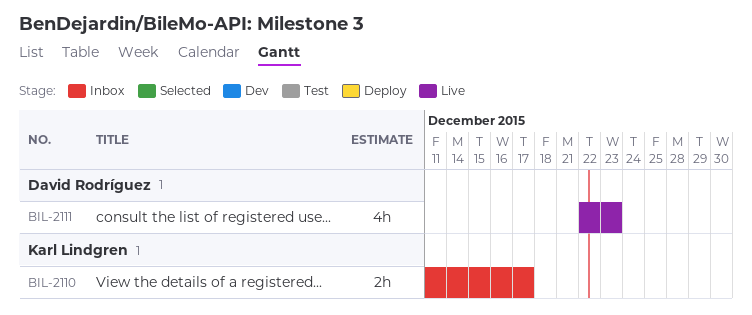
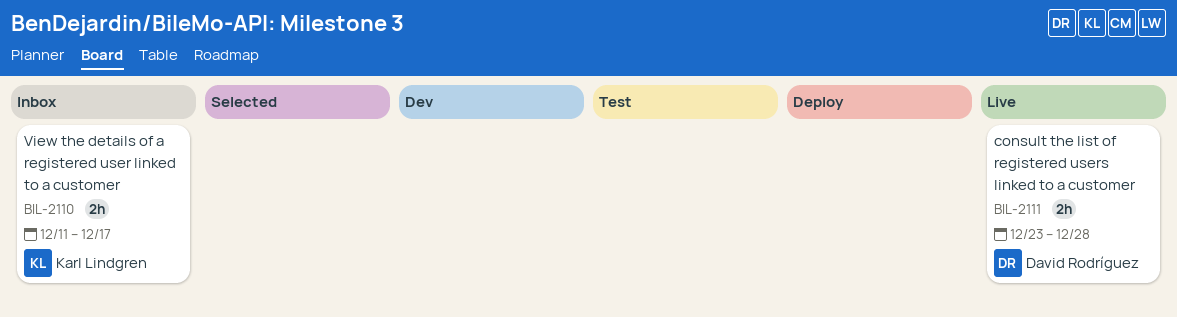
BIL-2111, estimate: 4h -> 2h
BIL-2111, start: Dec 22 -> Dec 23
BIL-2111, due: Dec 23 -> Dec 28

